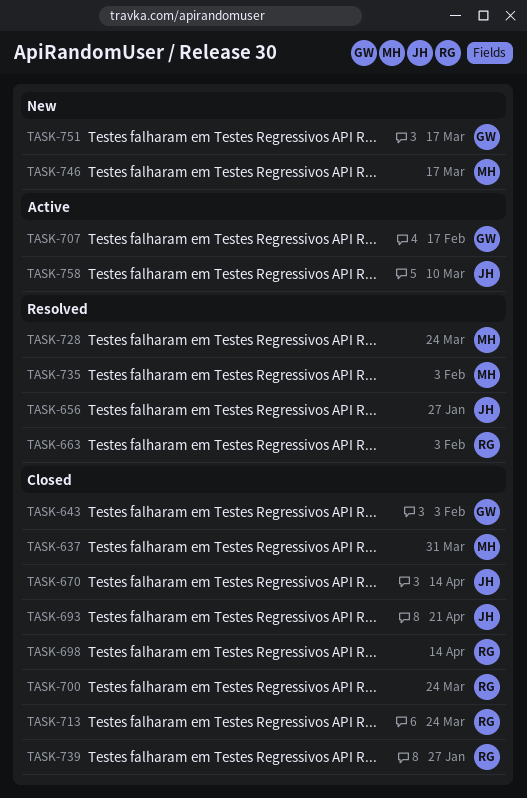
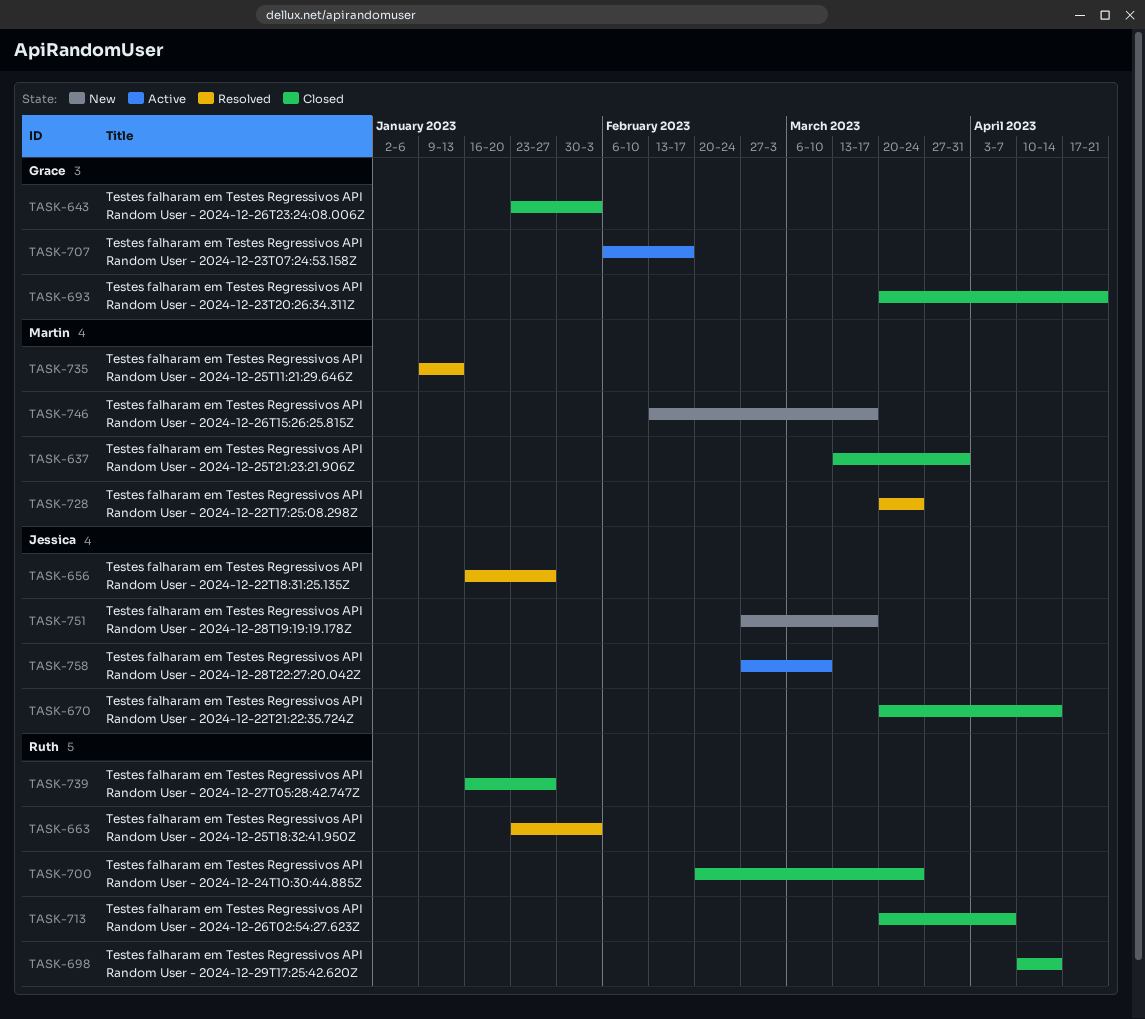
TASK-693, owner: Jessica -> Grace
TASK-713, due: Mar 24 -> Apr 7
TASK-735, due: Feb 3 -> Jan 13
TASK-751, owner: Grace -> Jessica

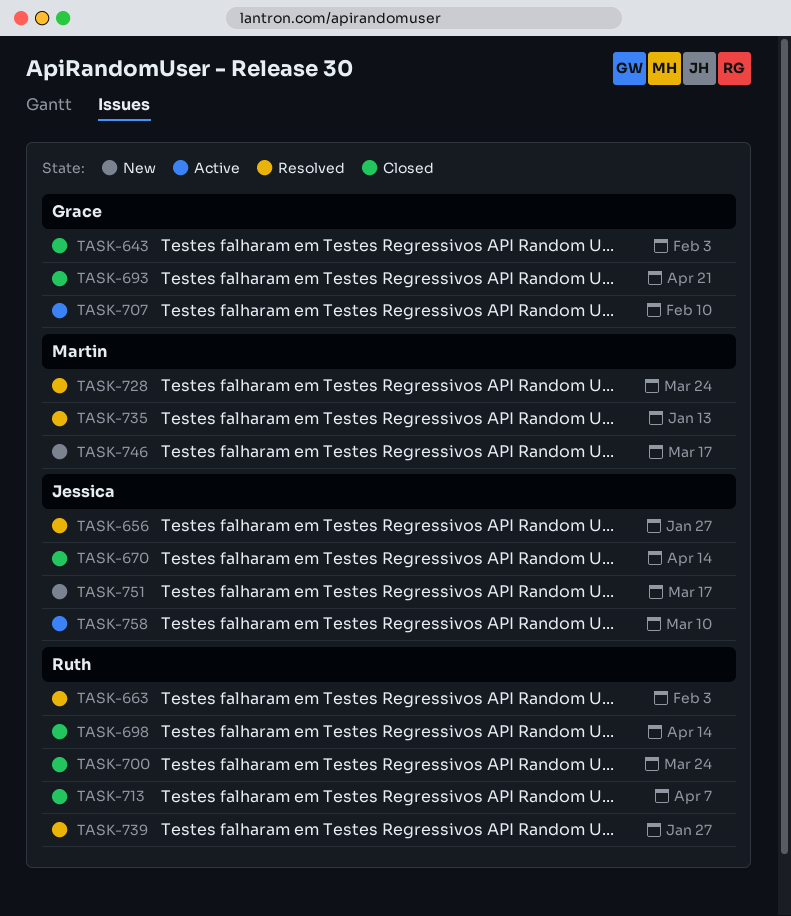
TASK-637: present -> none
TASK-707, due: Feb 17 -> Feb 10
TASK-739, status: Closed -> Resolved

